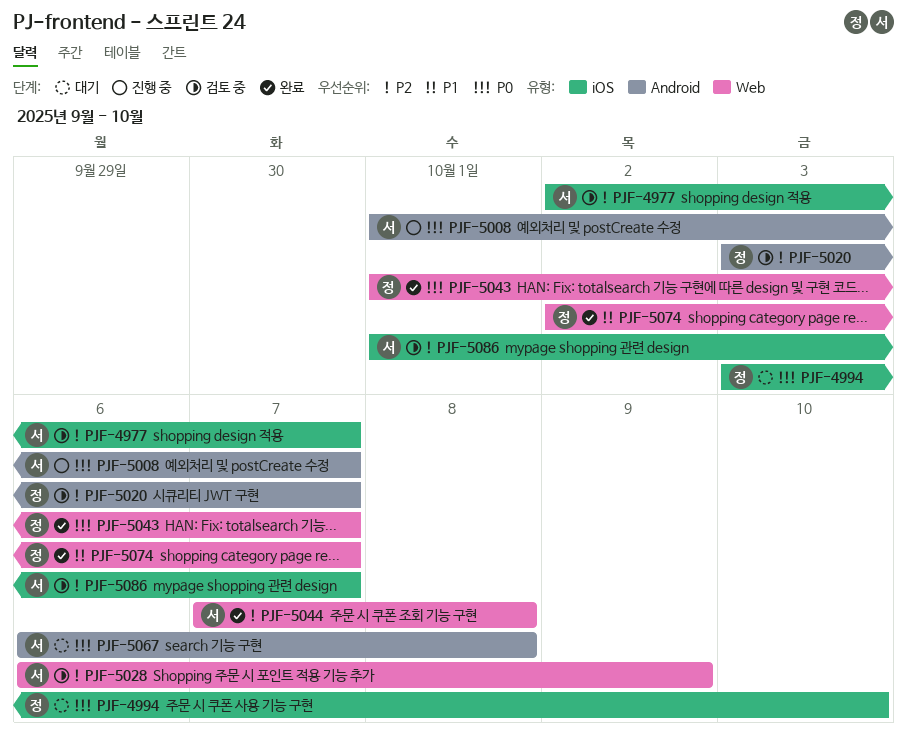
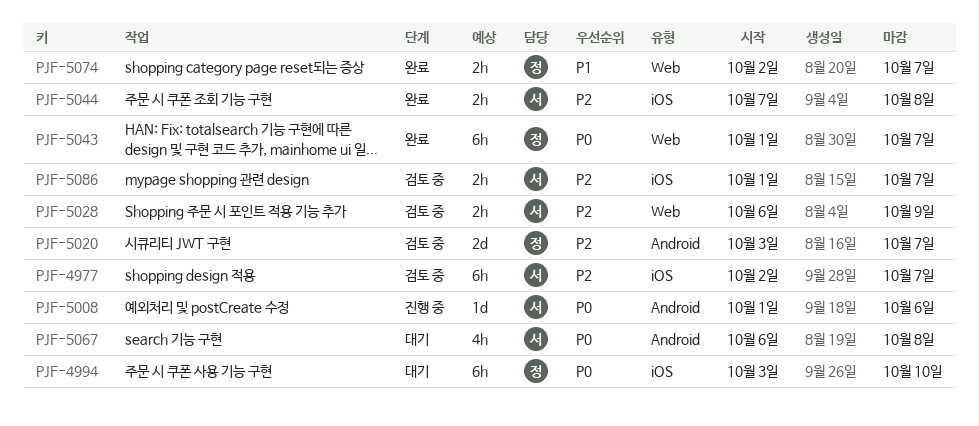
PJF-5008, due: Oct 7 -> Oct 6
PJF-5044, label: Web -> iOS

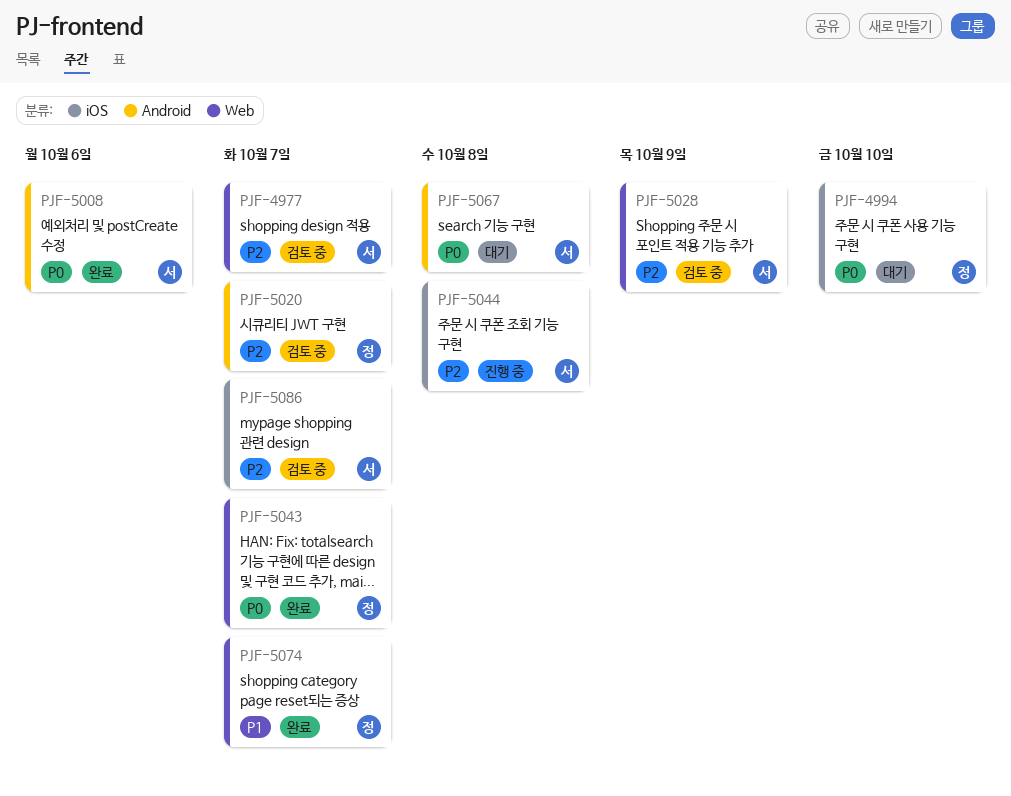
PJF-4977, label: iOS -> Web
PJF-5008, status: 진행 중 -> 완료
PJF-5044, status: 완료 -> 진행 중

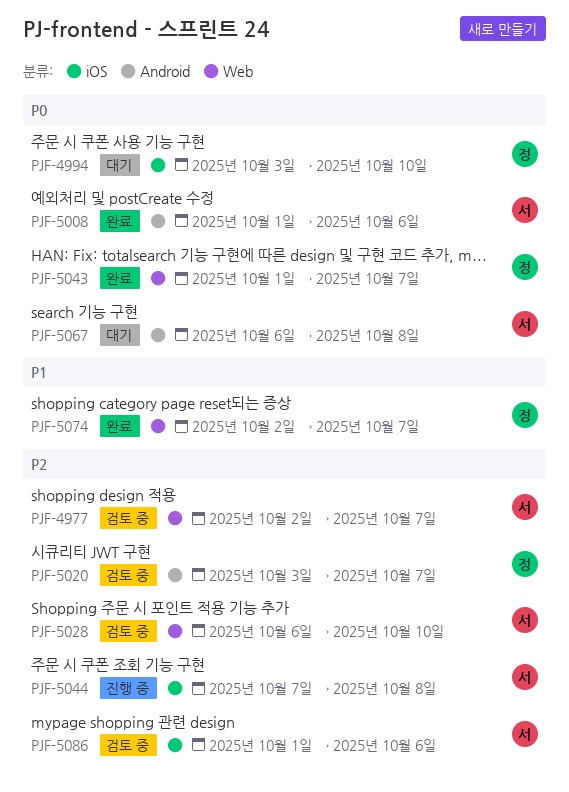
PJF-5028, due: Oct 9 -> Oct 10
PJF-5086, due: Oct 7 -> Oct 6

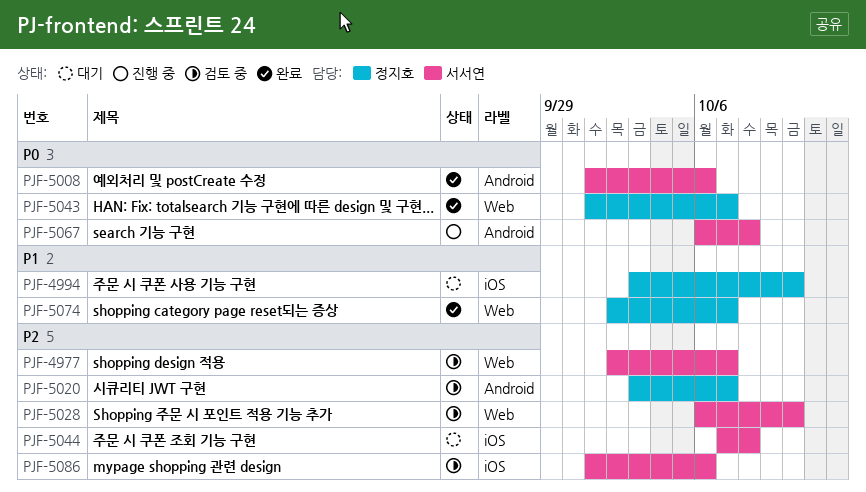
PJF-4994, priority: P0 -> P1
PJF-5044, status: 진행 중 -> 대기
PJF-5067, status: 대기 -> 진행 중

